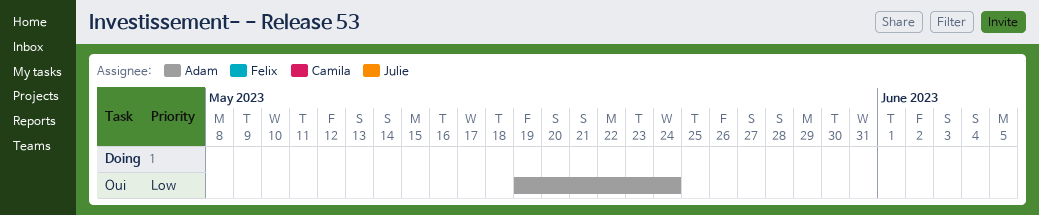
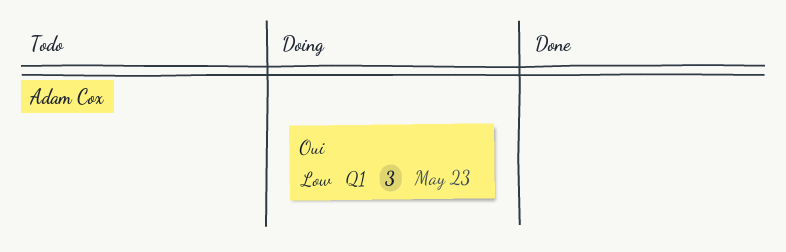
Oui, due: May 24 -> May 23

